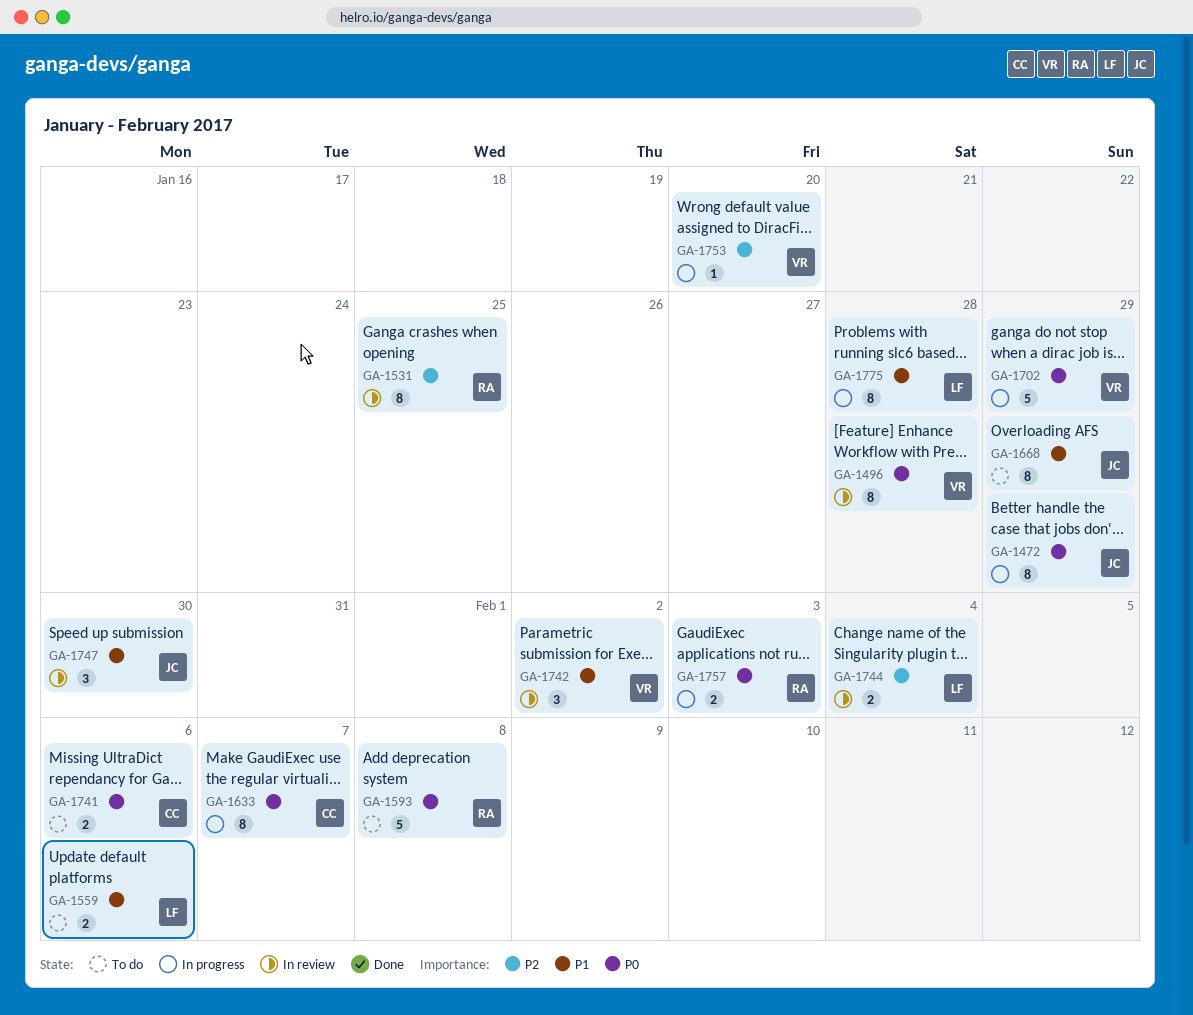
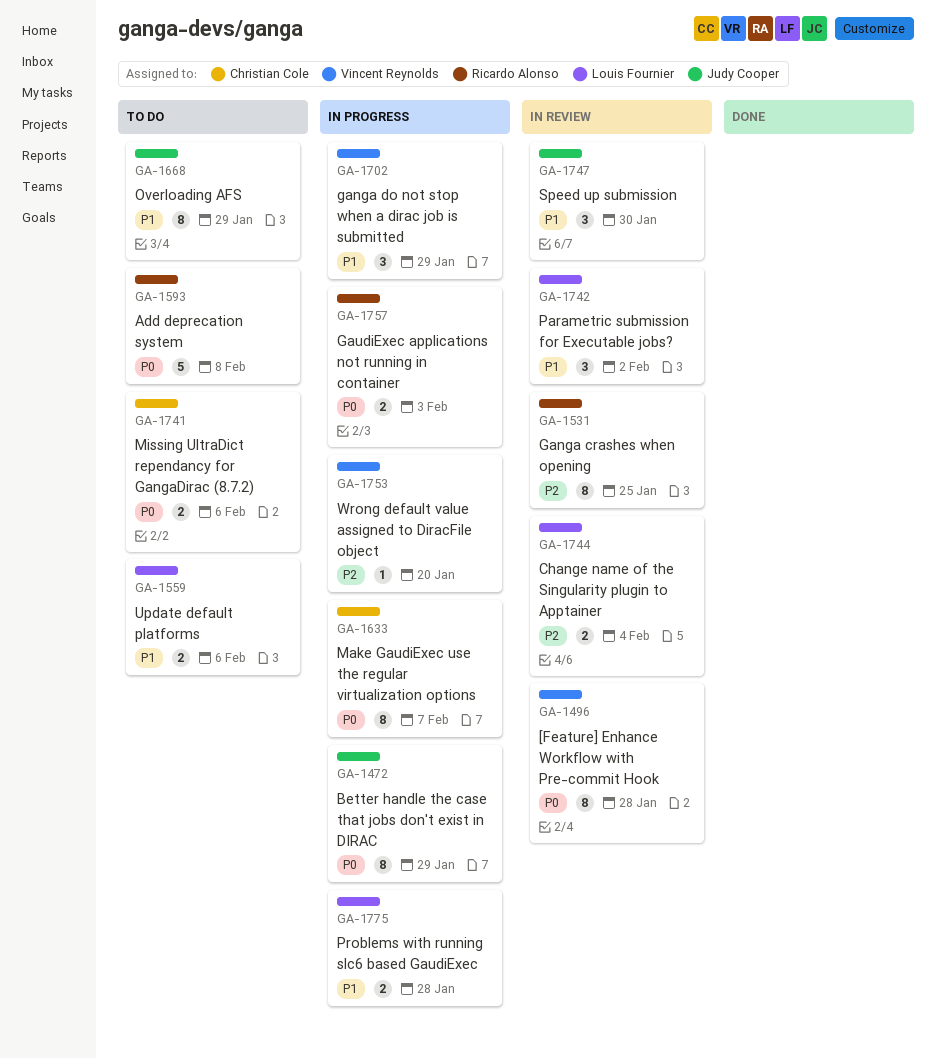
GA-1702, priority: P0 -> P1
GA-1702, estimate: 5 -> 3
GA-1742, owner: Vincent Reynolds -> Louis Fournier
GA-1775, estimate: 8 -> 2

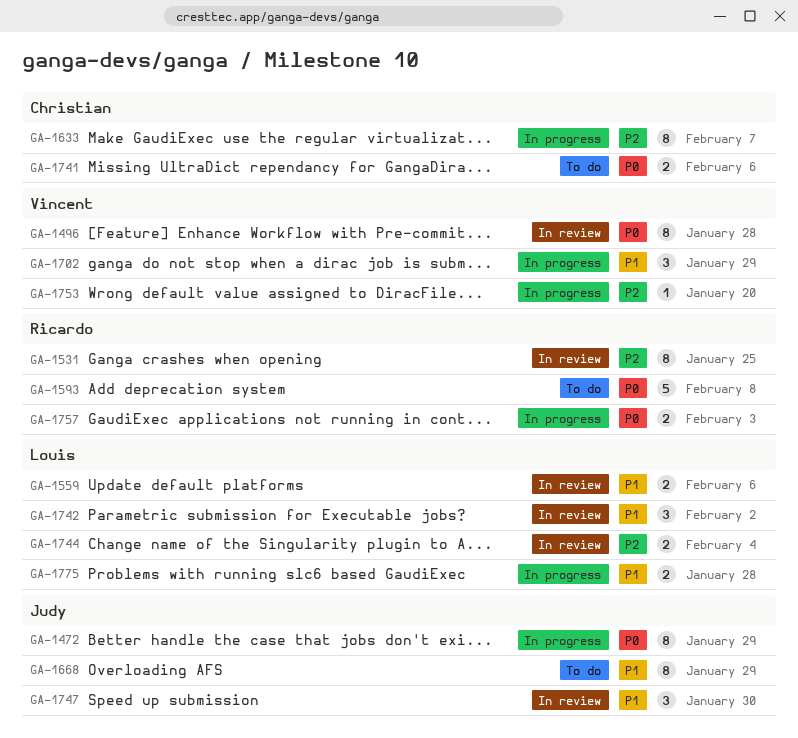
GA-1559, status: To do -> In review
GA-1633, priority: P0 -> P2

